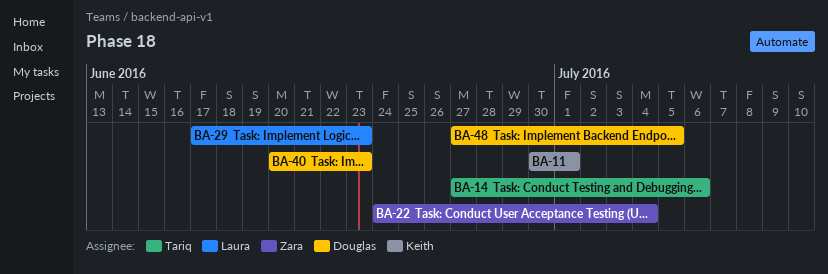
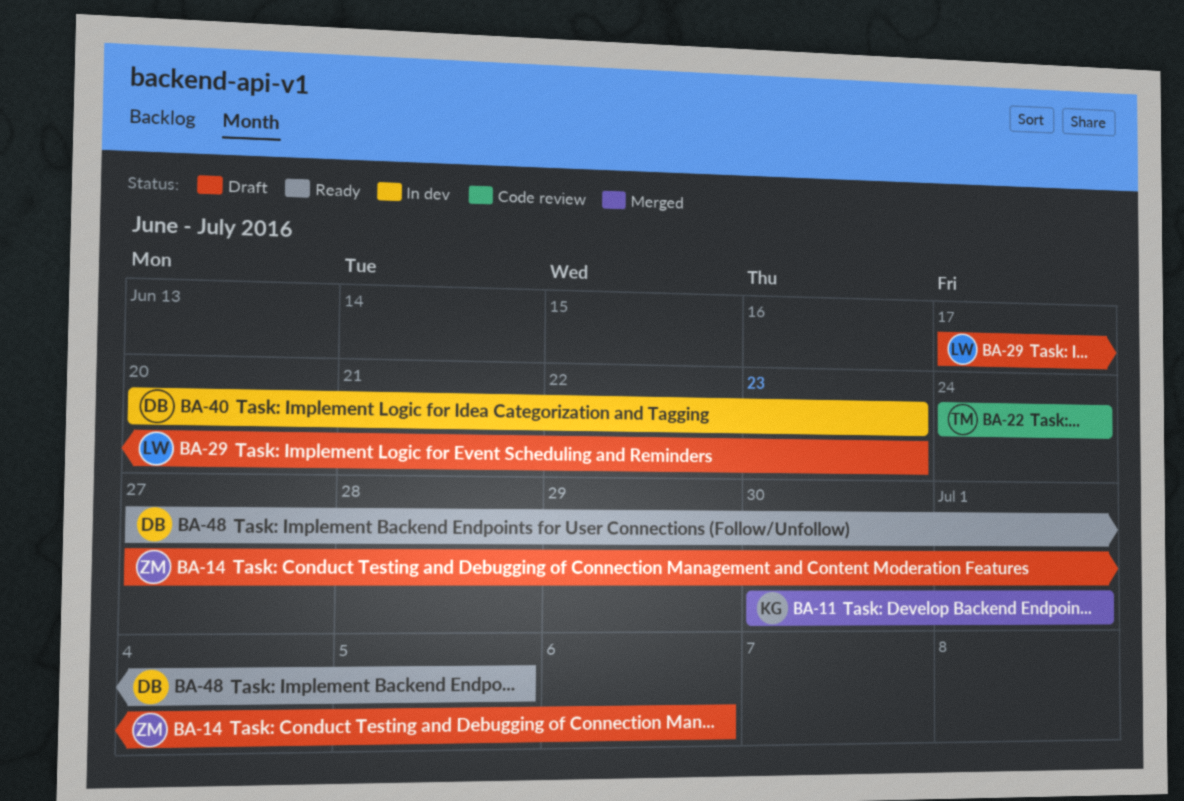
BA-14, owner: Tariq -> Zara
BA-22, owner: Zara -> Tariq
BA-22, due: Jul 4 -> Jun 24

